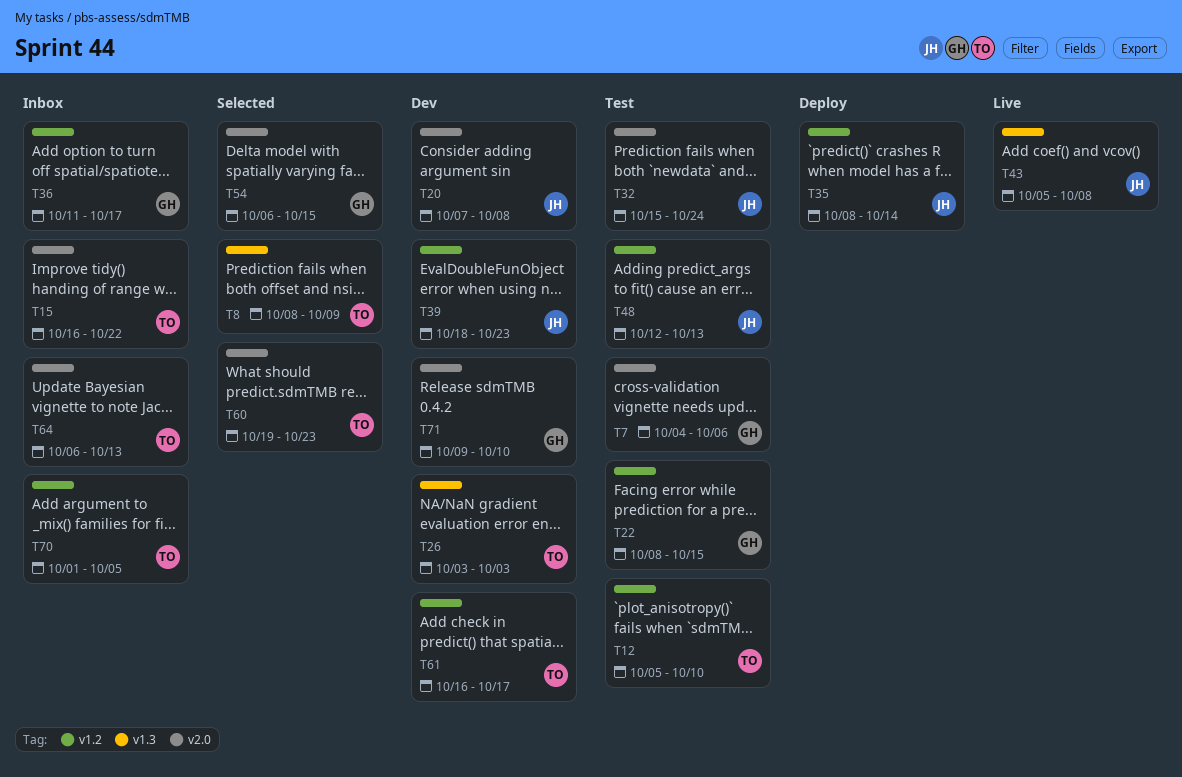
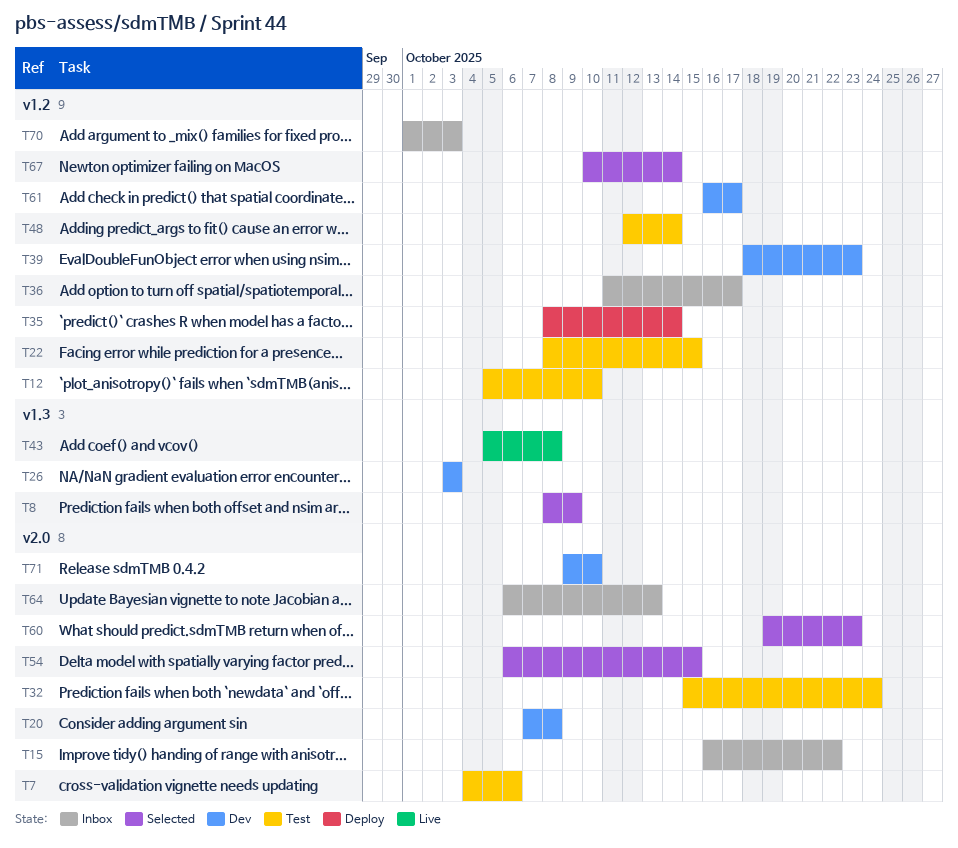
T48, due: Oct 13 -> Oct 14
T67: none -> present
T70, due: Oct 5 -> Oct 3

